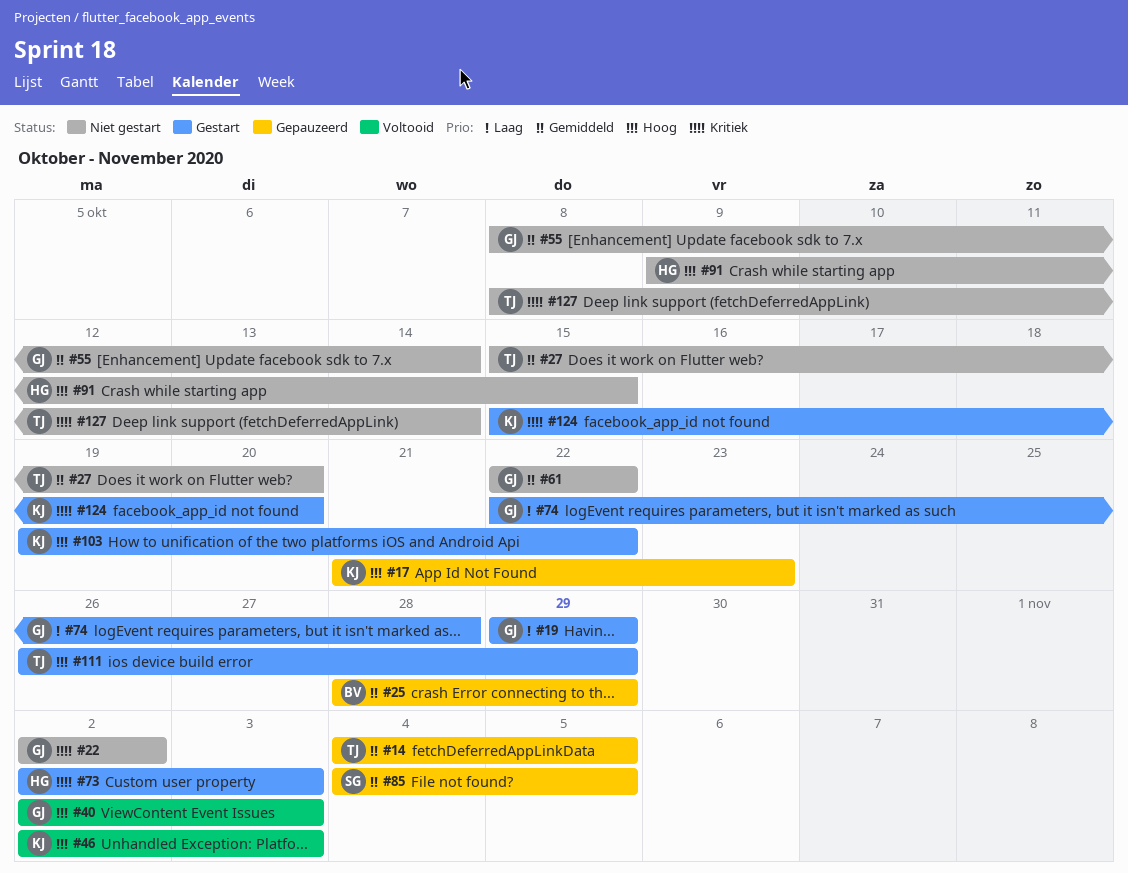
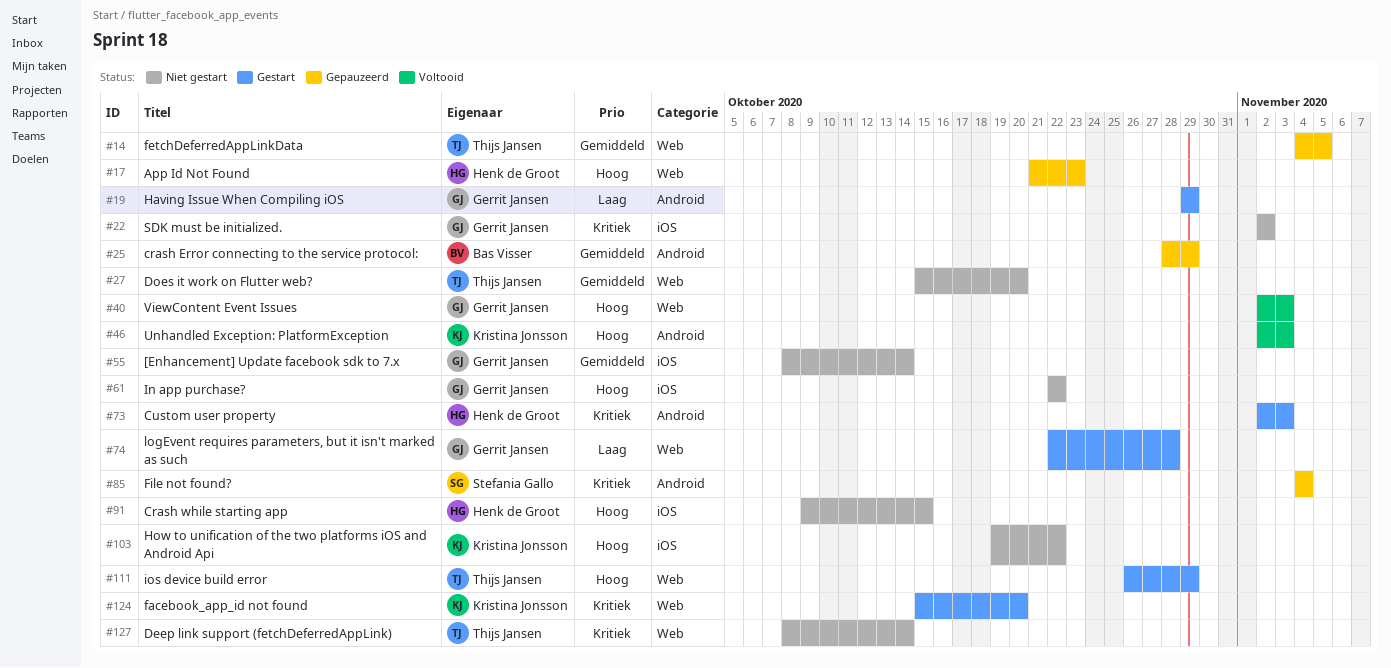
#17, owner: Kristina Jonsson -> Henk de Groot
#61, priority: Gemiddeld -> Hoog
#85, priority: Gemiddeld -> Kritiek
#85, due: Nov 5 -> Nov 4
#103, status: Gestart -> Niet gestart

